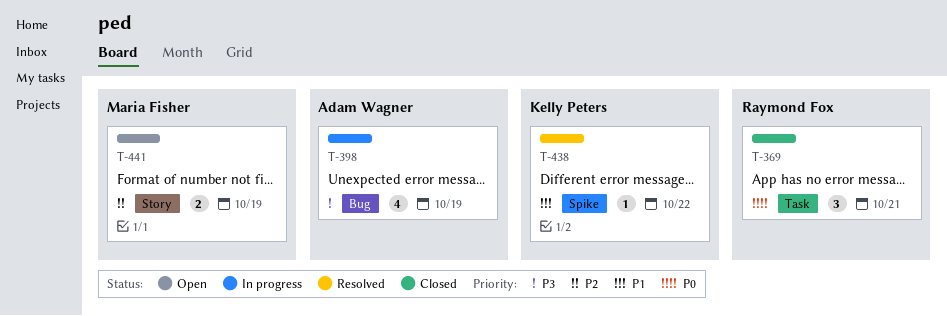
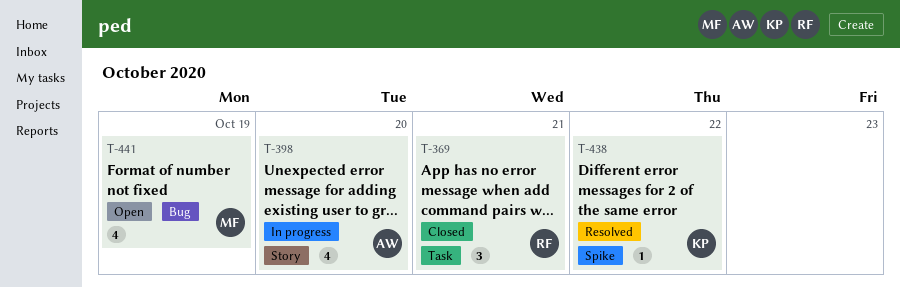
T-398, label: Bug -> Story
T-398, day: Oct 19 -> Oct 20
T-441, label: Story -> Bug
T-441, estimate: 2 -> 4

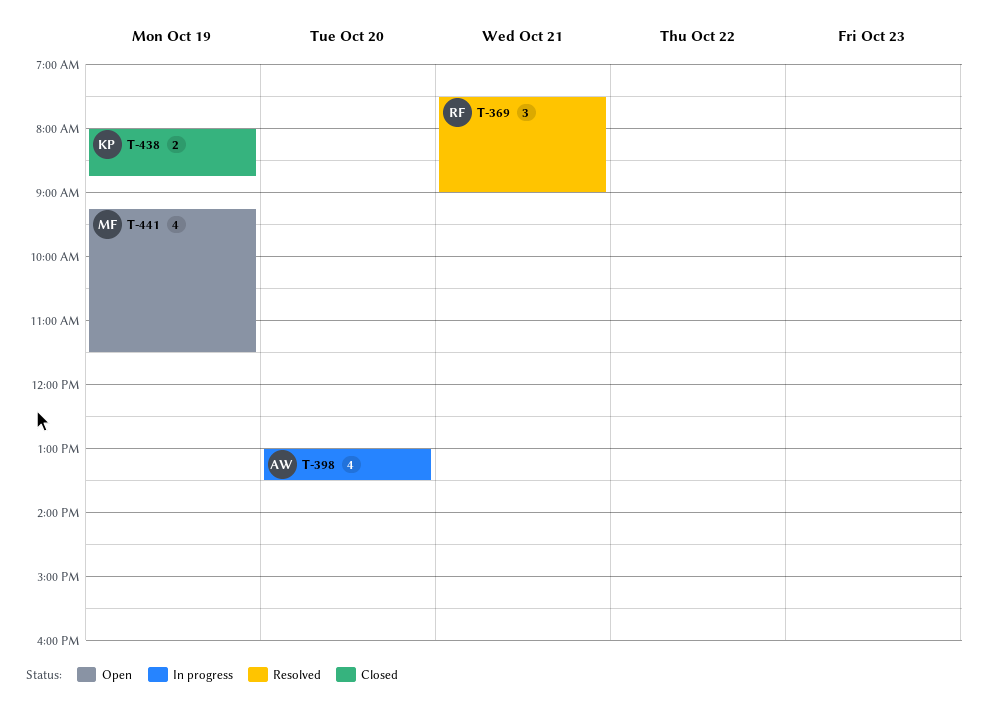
T-369, status: Closed -> Resolved
T-438, status: Resolved -> Closed
T-438, estimate: 1 -> 2
T-438, day: Oct 22 -> Oct 19

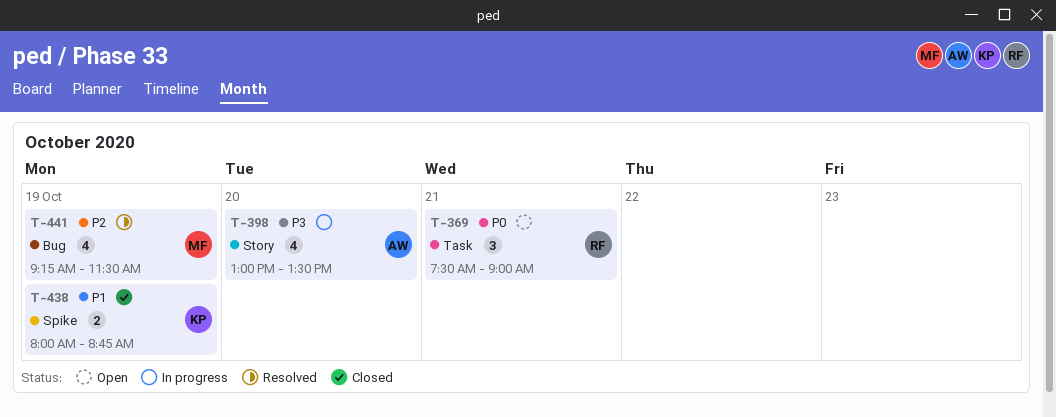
T-369, status: Resolved -> Open
T-441, status: Open -> Resolved

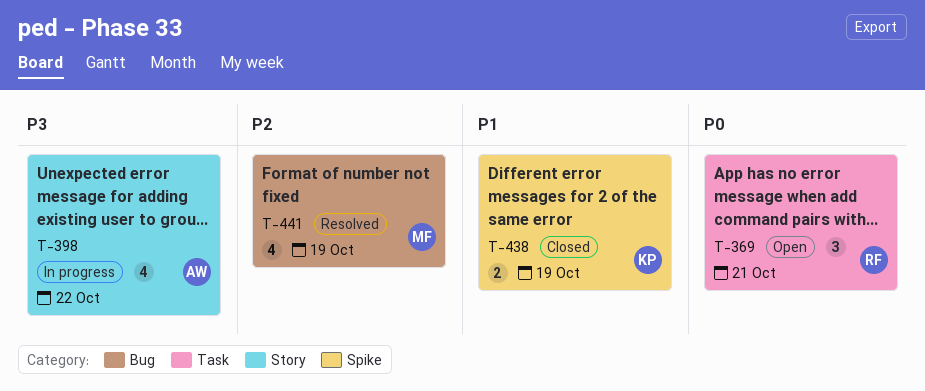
T-398, day: Oct 20 -> Oct 22

